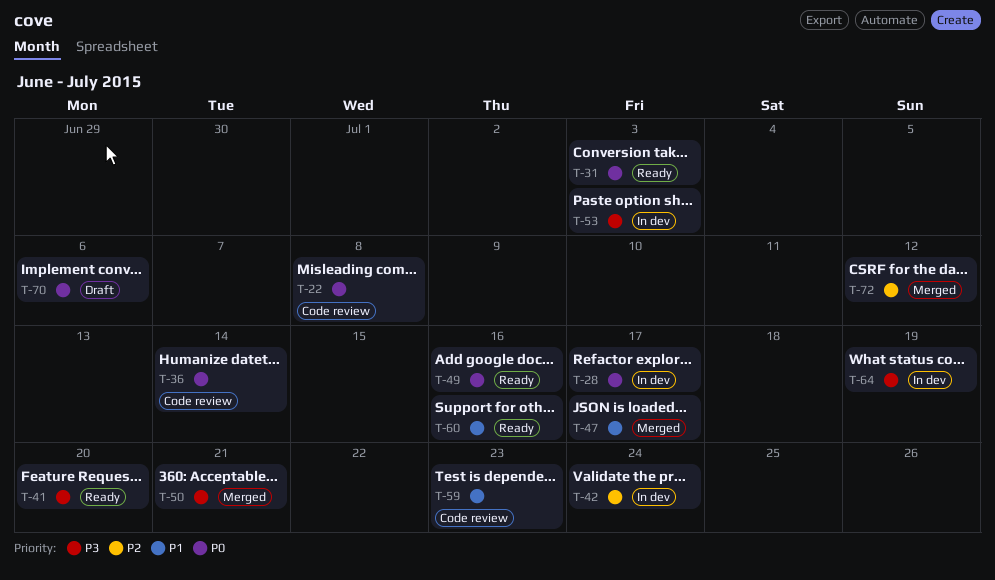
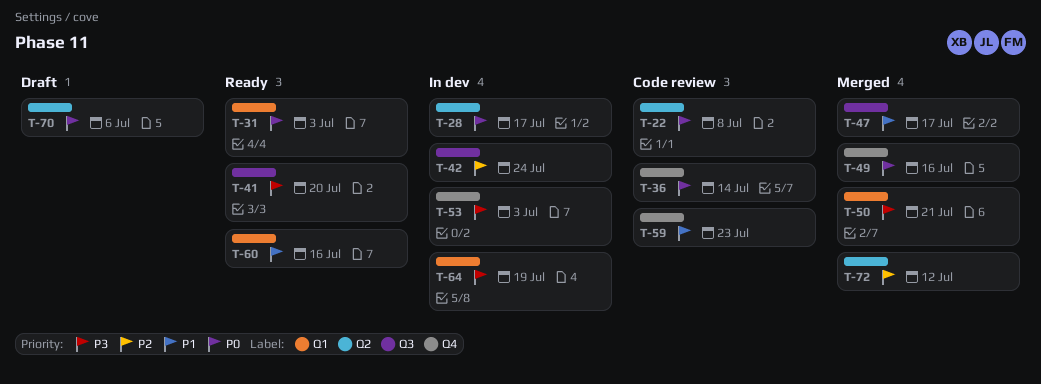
T-49, status: Ready -> Merged

